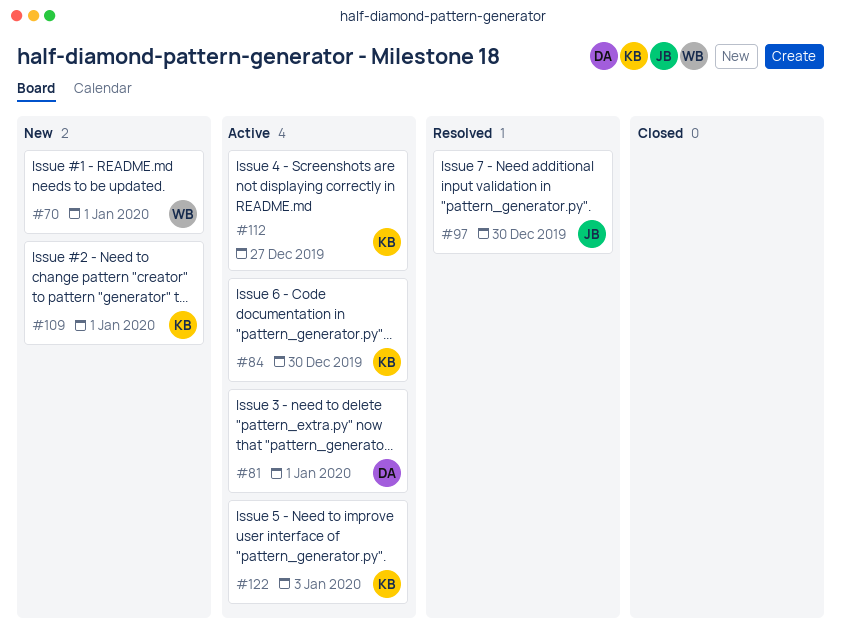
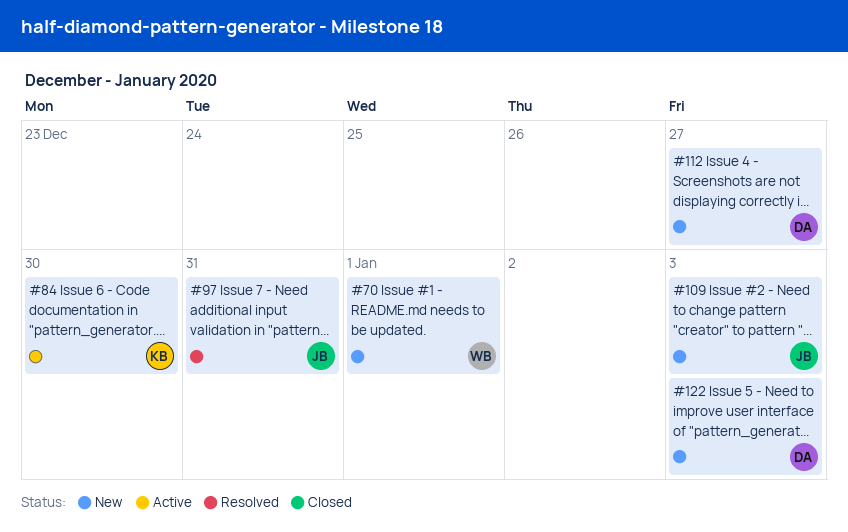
#81: present -> none
#97, due: Dec 30 -> Dec 31
#109, owner: KB -> JB
#109, due: Jan 1 -> Jan 3
#112, status: Active -> New
#112, owner: KB -> DA
#122, status: Active -> New
#122, owner: KB -> DA

